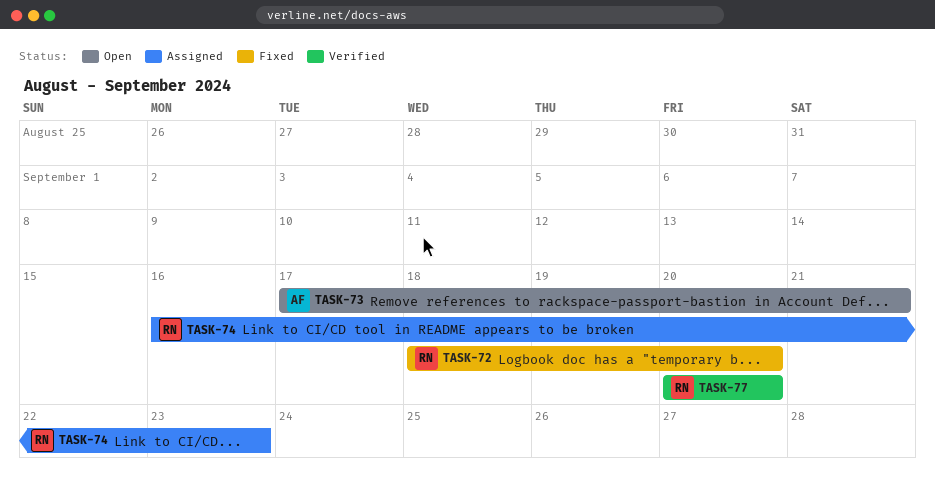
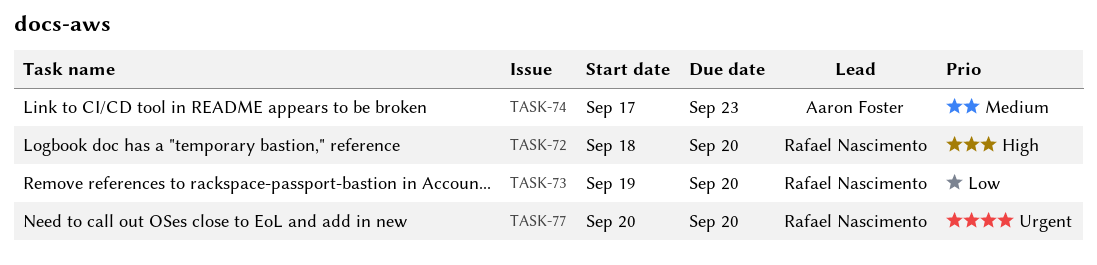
TASK-73, owner: Aaron Foster -> Rafael Nascimento
TASK-73, start: Sep 17 -> Sep 19
TASK-73, due: Sep 21 -> Sep 20
TASK-74, owner: Rafael Nascimento -> Aaron Foster
TASK-74, start: Sep 16 -> Sep 17

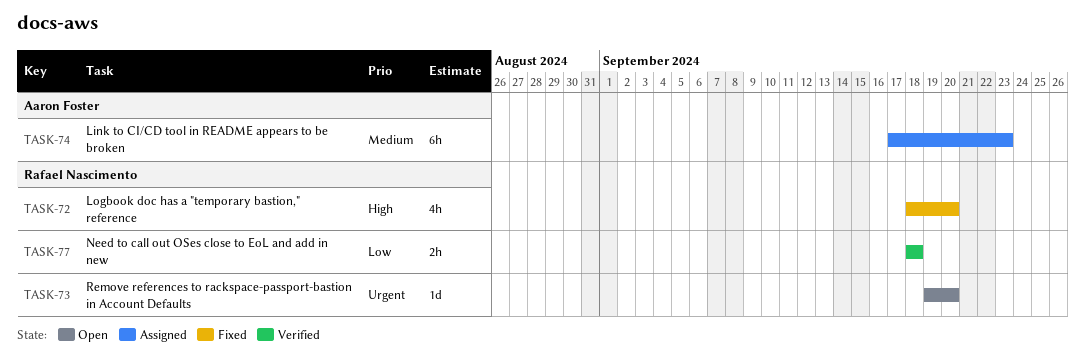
TASK-73, priority: Low -> Urgent
TASK-77, priority: Urgent -> Low
TASK-77, start: Sep 20 -> Sep 18
TASK-77, due: Sep 20 -> Sep 18

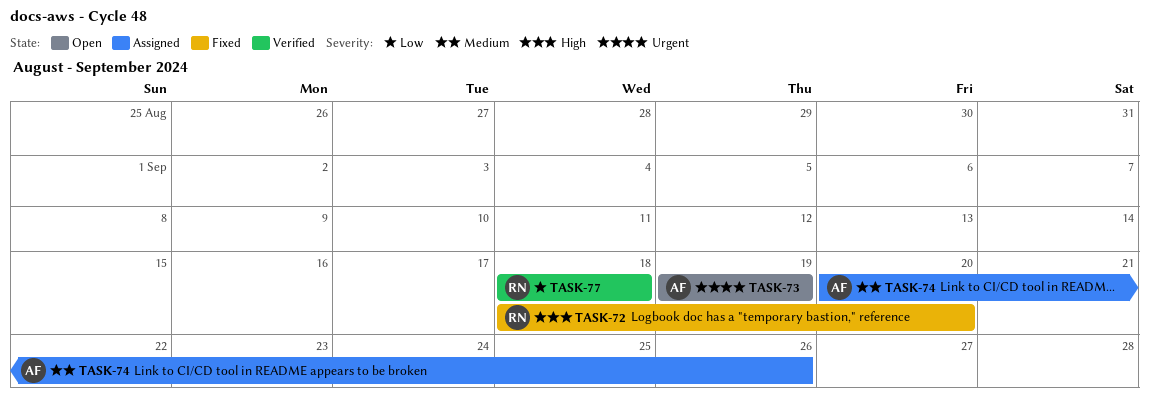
TASK-73, owner: Rafael Nascimento -> Aaron Foster
TASK-73, due: Sep 20 -> Sep 19
TASK-74, start: Sep 17 -> Sep 20
TASK-74, due: Sep 23 -> Sep 26

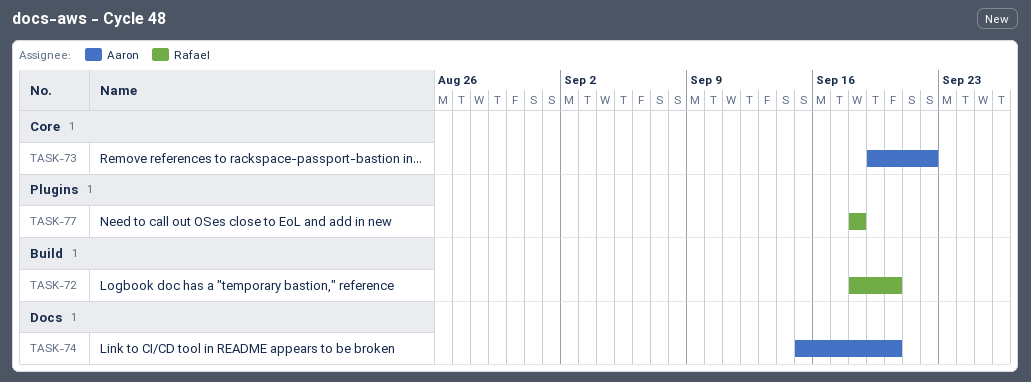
TASK-73, due: Sep 19 -> Sep 22
TASK-74, start: Sep 20 -> Sep 15
TASK-74, due: Sep 26 -> Sep 20

